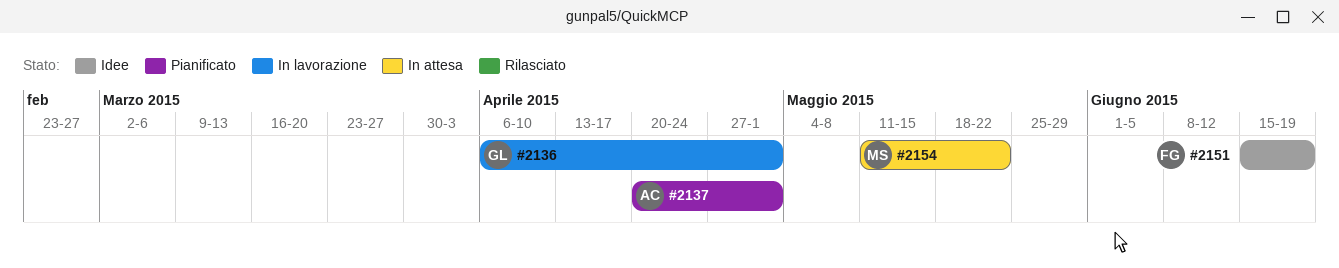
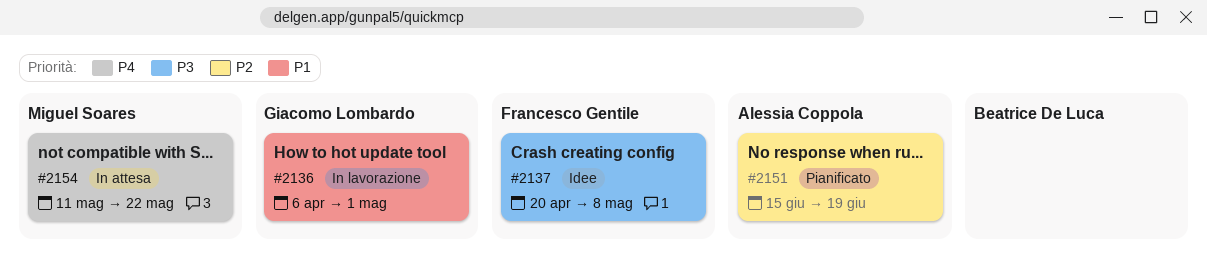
#2137, status: Pianificato -> Idee
#2137, owner: Alessia Coppola -> Francesco Gentile
#2137, due: May 1 -> May 8
#2151, status: Idee -> Pianificato
#2151, owner: Francesco Gentile -> Alessia Coppola

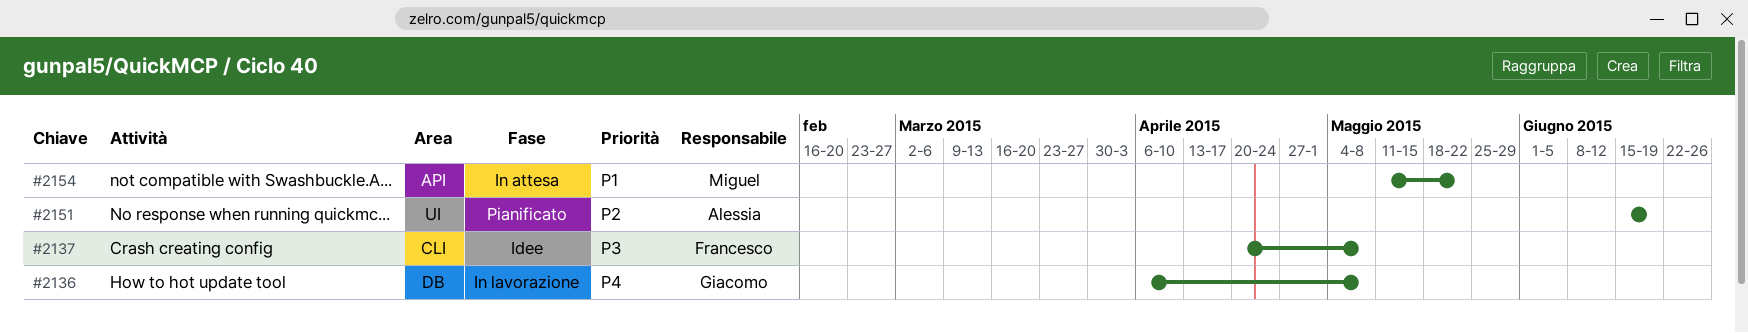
#2136, priority: P1 -> P4
#2136, due: May 1 -> May 8
#2154, priority: P4 -> P1

